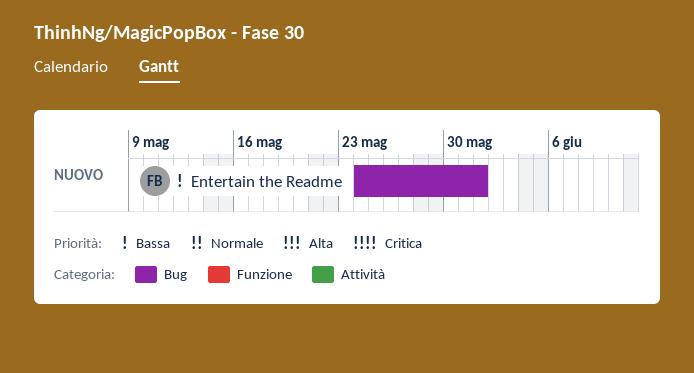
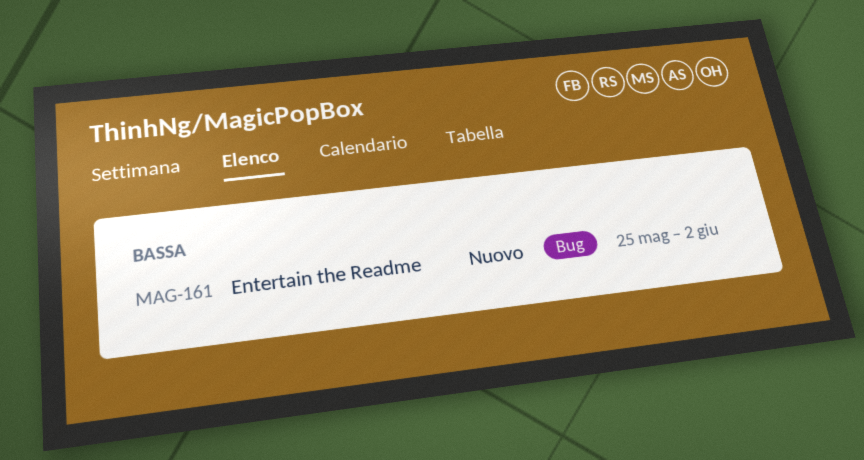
Entertain the Readme, start: May 24 -> May 25
Entertain the Readme, due: Jun 1 -> Jun 2

